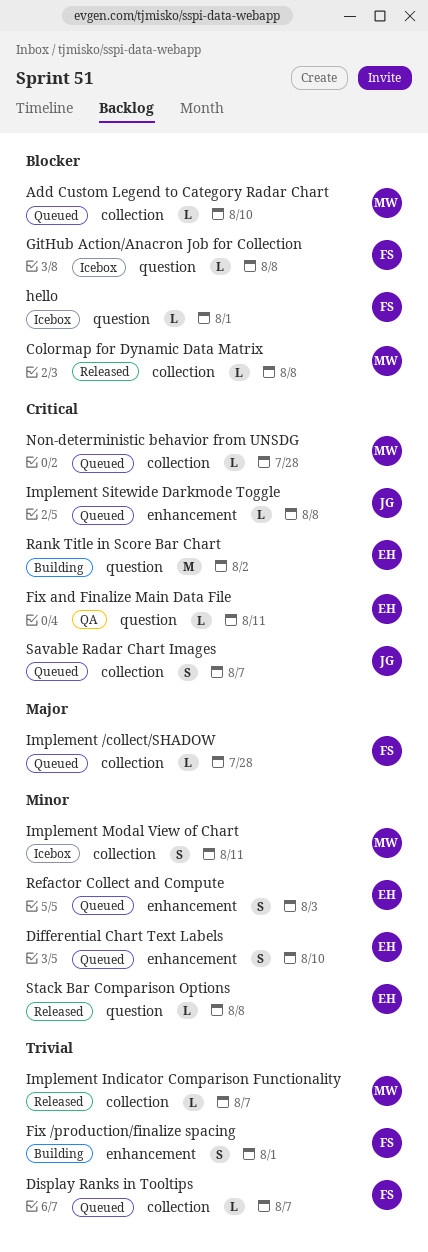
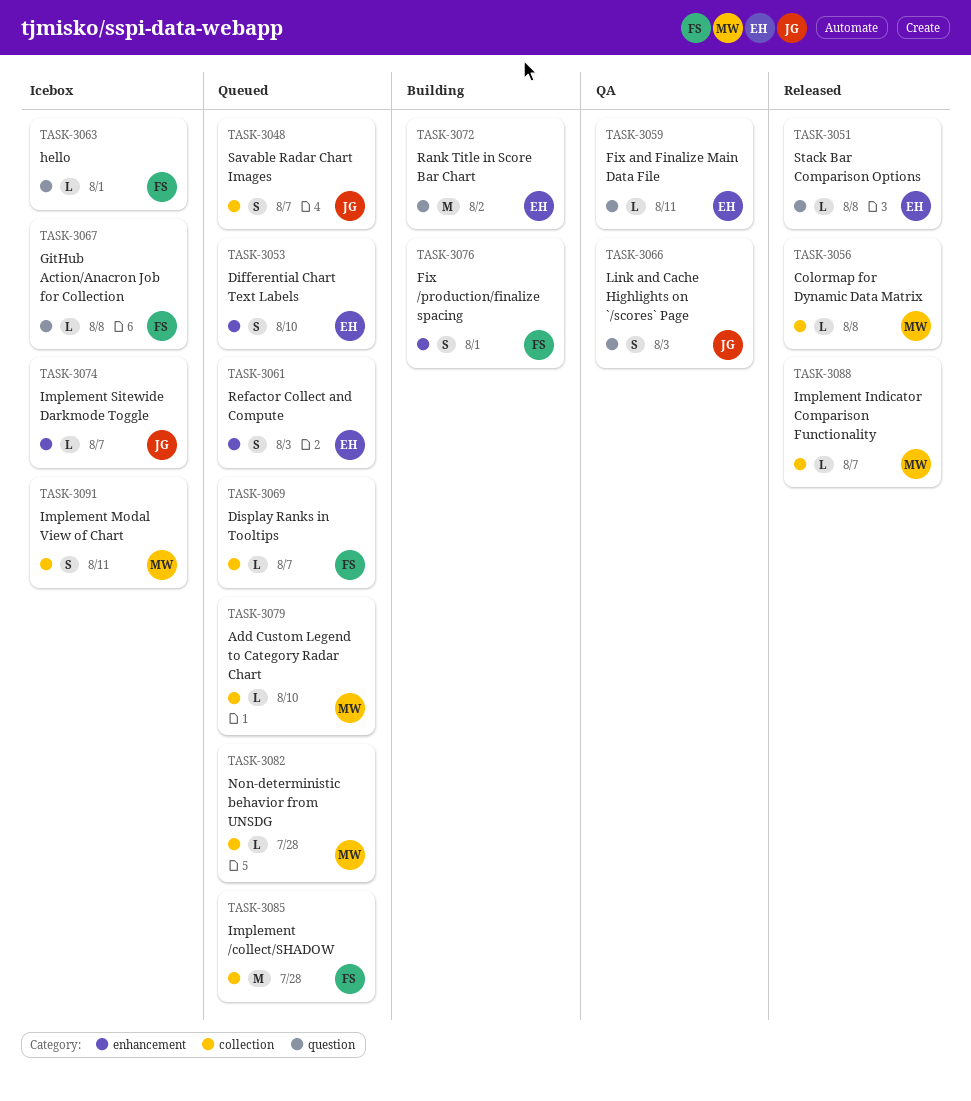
Implement /collect/SHADOW, estimate: L -> M
Implement Sitewide Darkmode Toggle, status: Queued -> Icebox
Implement Sitewide Darkmode Toggle, due: Aug 8 -> Aug 7
Link and Cache Highlights on `/scores` Page: none -> present

